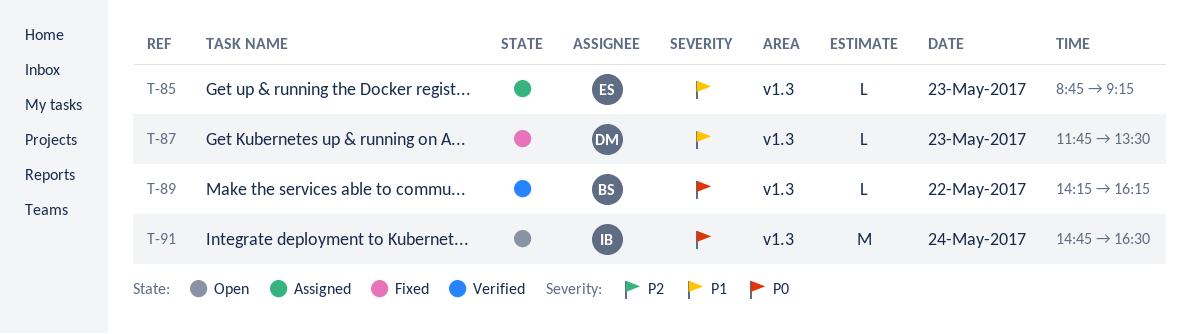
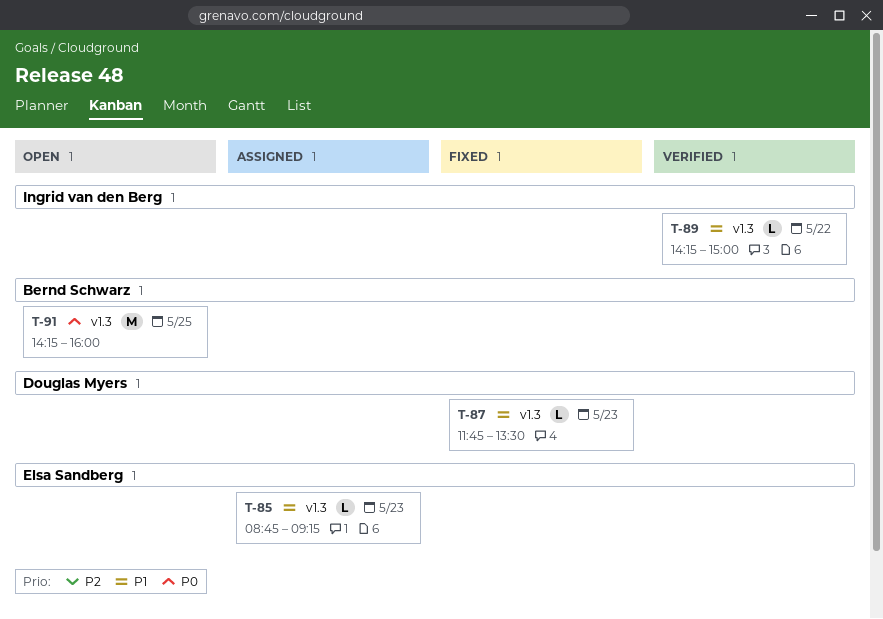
T-89, owner: Bernd Schwarz -> Ingrid van den Berg
T-89, priority: P0 -> P1
T-89, ends: 16:15 -> 15:00
T-91, owner: Ingrid van den Berg -> Bernd Schwarz
T-91, day: May 24 -> May 25
T-91, begins: 14:45 -> 14:15
T-91, ends: 16:30 -> 16:00

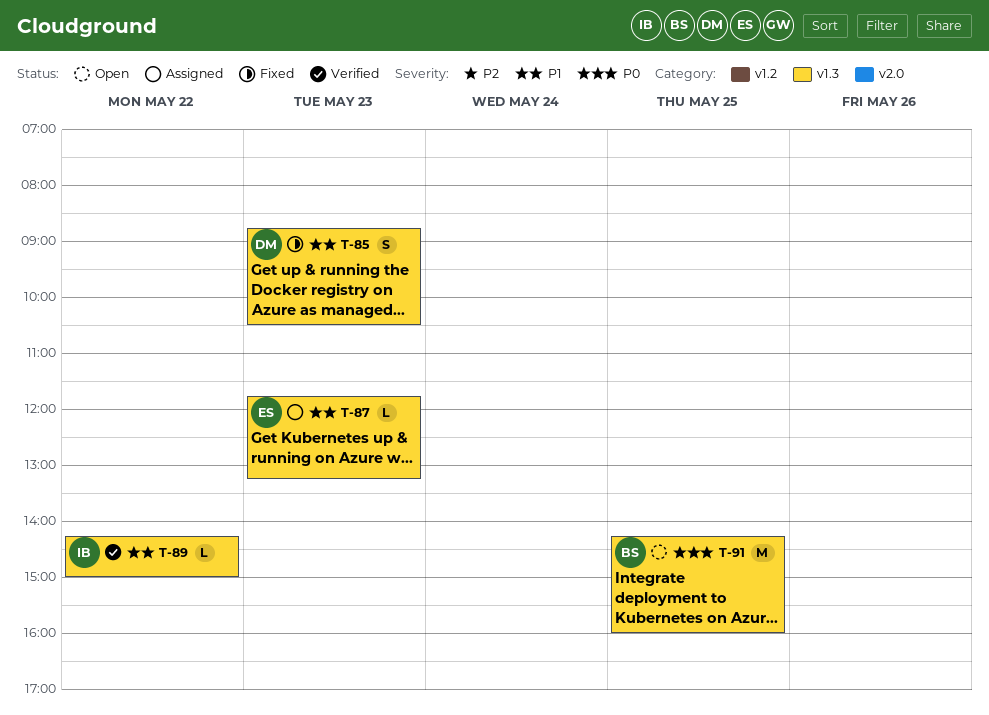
T-85, status: Assigned -> Fixed
T-85, owner: Elsa Sandberg -> Douglas Myers
T-85, estimate: L -> S
T-85, ends: 09:15 -> 10:30
T-87, status: Fixed -> Assigned
T-87, owner: Douglas Myers -> Elsa Sandberg
T-87, ends: 13:30 -> 13:15

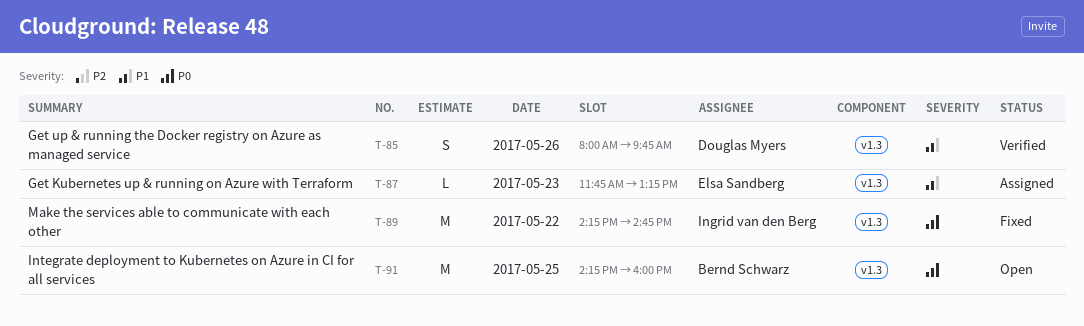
T-85, status: Fixed -> Verified
T-85, day: May 23 -> May 26
T-85, begins: 08:45 -> 08:00
T-85, ends: 10:30 -> 09:45
T-89, status: Verified -> Fixed
T-89, priority: P1 -> P0
T-89, estimate: L -> M
T-89, ends: 15:00 -> 14:45

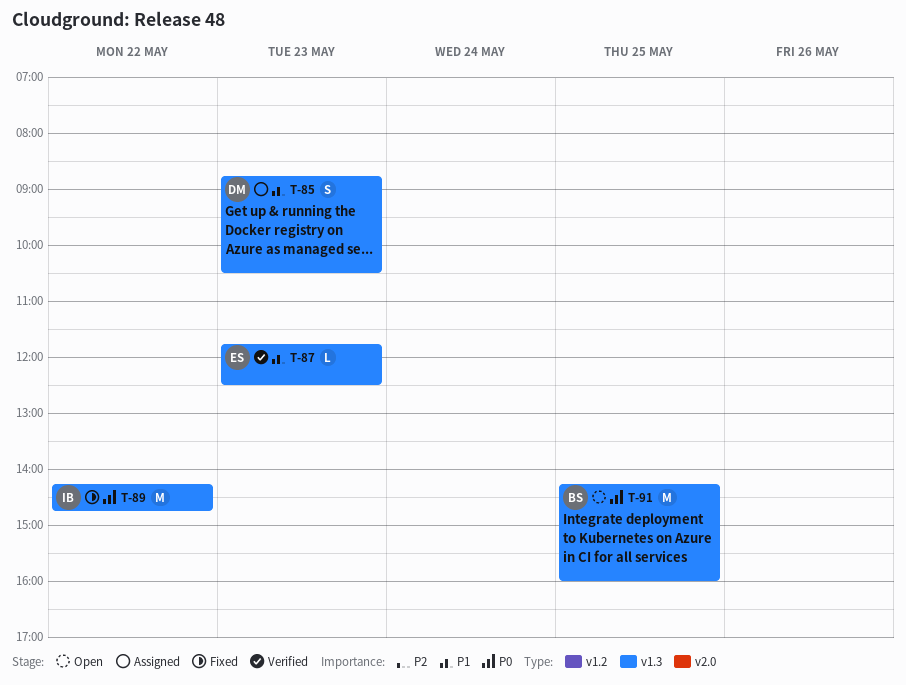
T-85, status: Verified -> Assigned
T-85, day: May 26 -> May 23
T-85, begins: 08:00 -> 08:45
T-85, ends: 09:45 -> 10:30
T-87, status: Assigned -> Verified
T-87, ends: 13:15 -> 12:30

